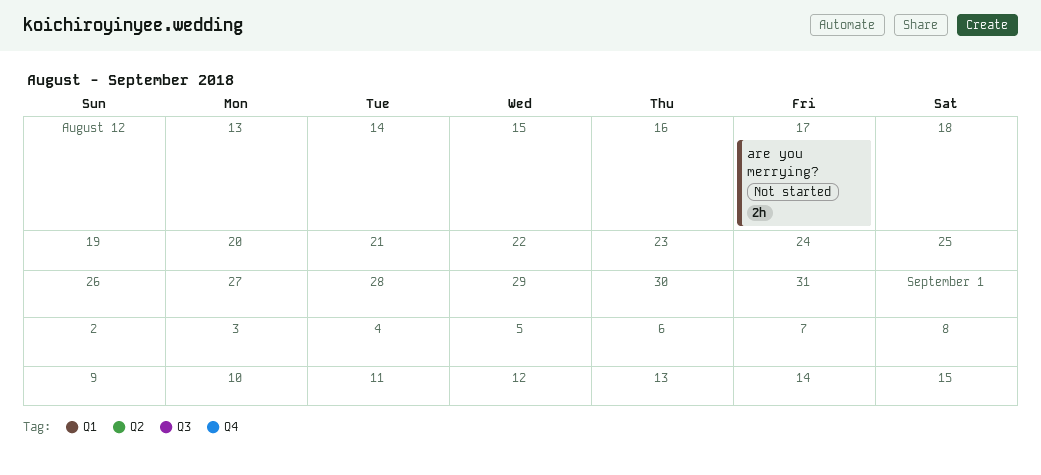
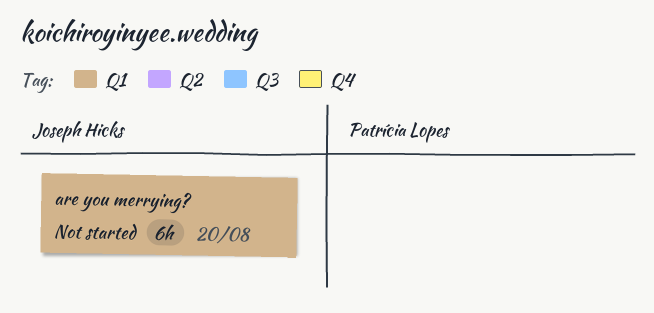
are you merrying?, estimate: 2h -> 6h
are you merrying?, due: Aug 17 -> Aug 20

